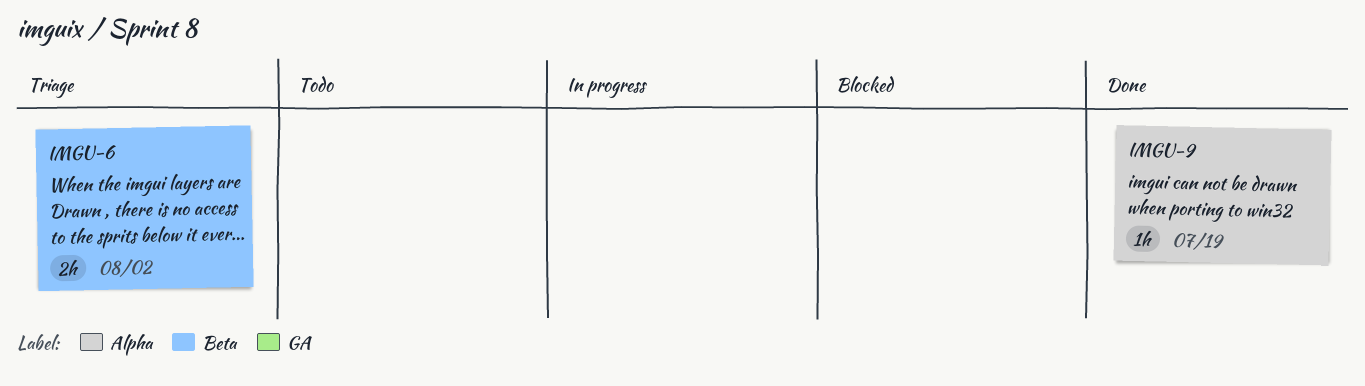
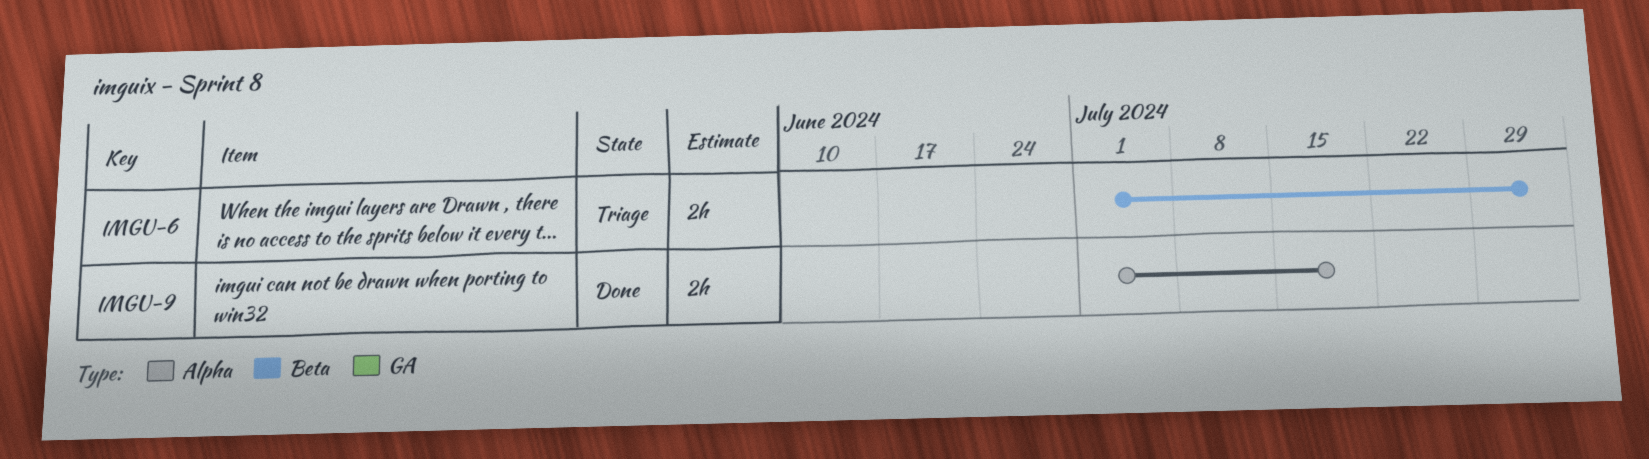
IMGU-9, estimate: 1h -> 2h

